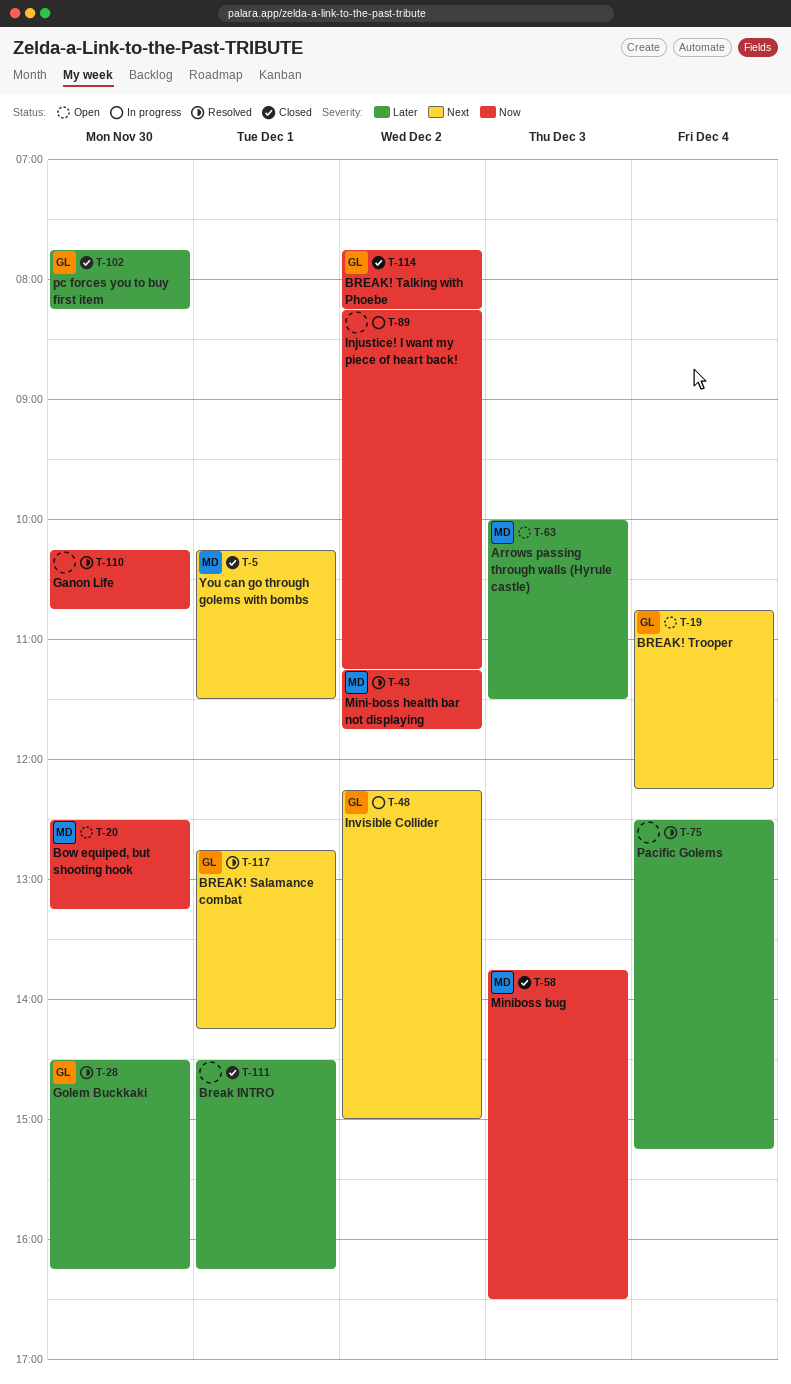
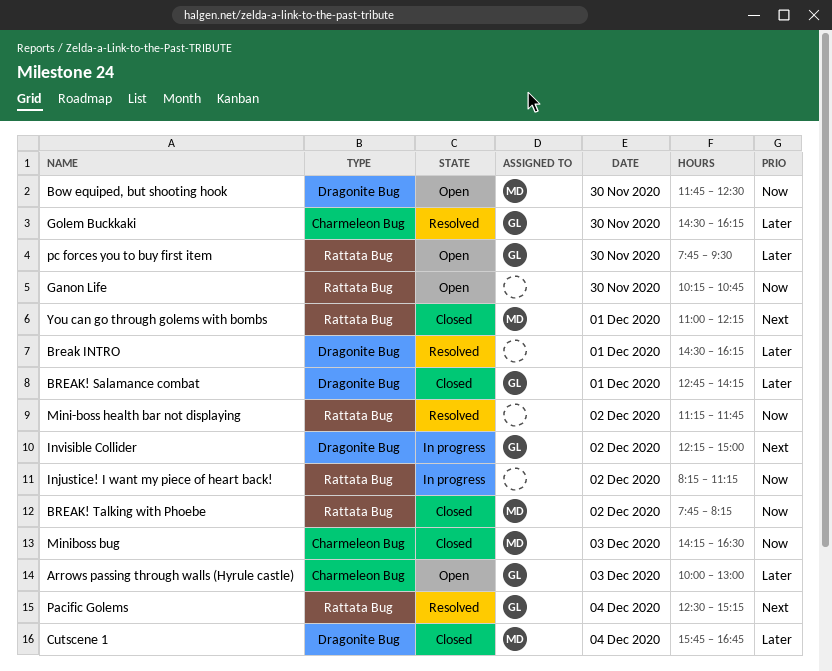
Arrows passing through walls (Hyrule castle), owner: MD -> GL
Arrows passing through walls (Hyrule castle), ends: 11:30 -> 13:00
Bow equiped, but shooting hook, begins: 12:30 -> 11:45
Bow equiped, but shooting hook, ends: 13:15 -> 12:30
Break INTRO, status: Closed -> Resolved
BREAK! Salamance combat, status: Resolved -> Closed
BREAK! Salamance combat, priority: Next -> Later
BREAK! Talking with Phoebe, owner: GL -> MD
BREAK! Trooper: present -> none
Cutscene 1: none -> present
Ganon Life, status: Resolved -> Open
Mini-boss health bar not displaying, owner: MD -> none
Miniboss bug, begins: 13:45 -> 14:15
Pacific Golems, owner: none -> GL
Pacific Golems, priority: Later -> Next
pc forces you to buy first item, status: Closed -> Open
pc forces you to buy first item, ends: 08:15 -> 09:30
You can go through golems with bombs, begins: 10:15 -> 11:00
You can go through golems with bombs, ends: 11:30 -> 12:15

